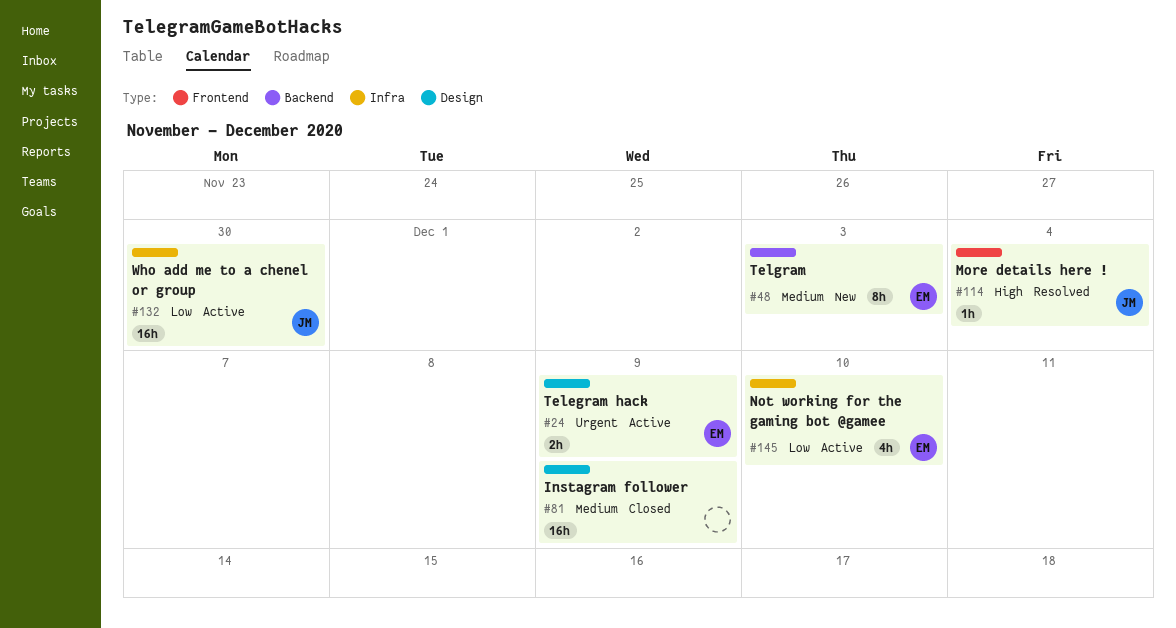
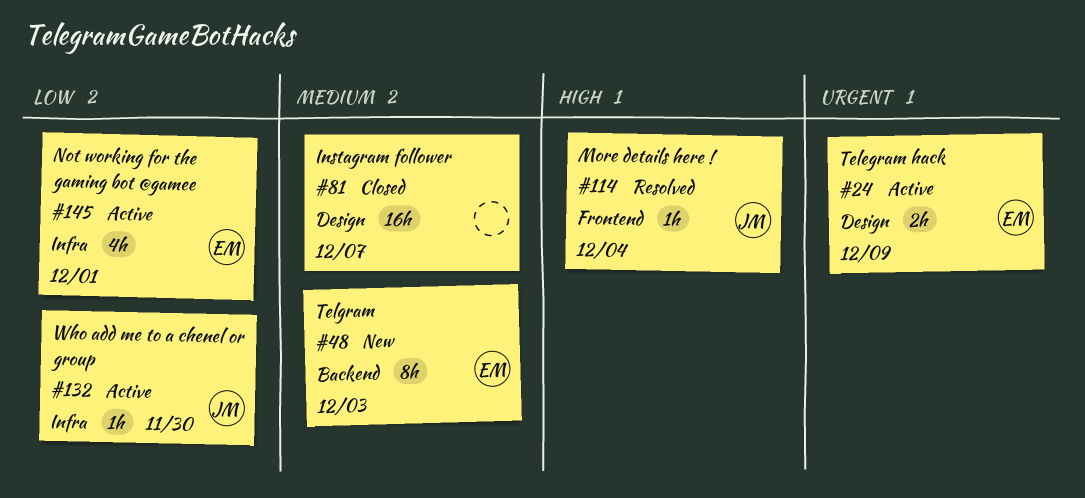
#81, due: Dec 9 -> Dec 7
#132, estimate: 16h -> 1h
#145, due: Dec 10 -> Dec 1

